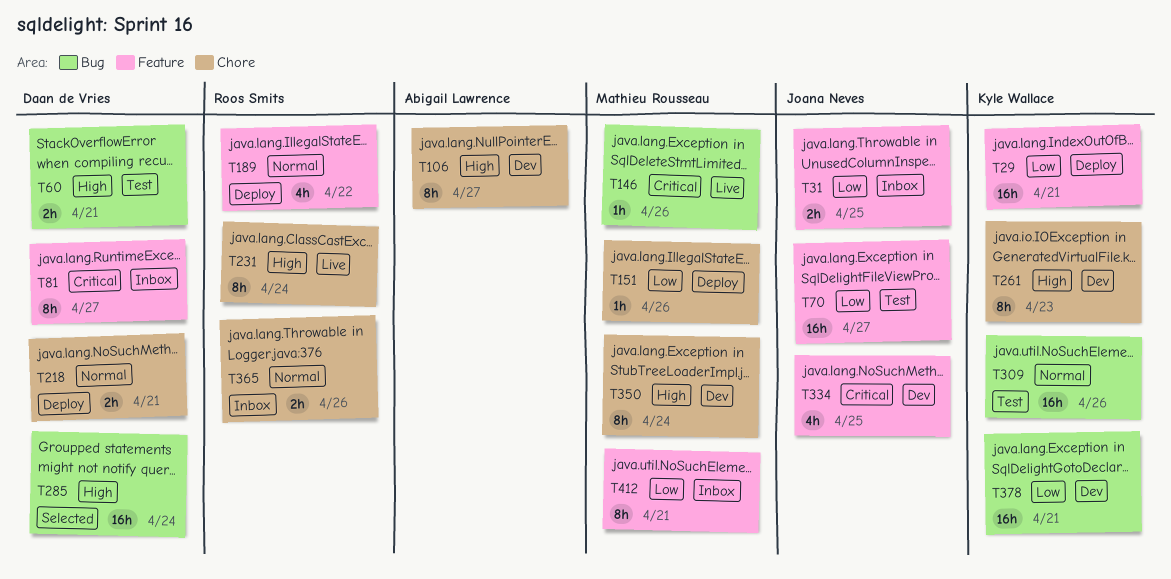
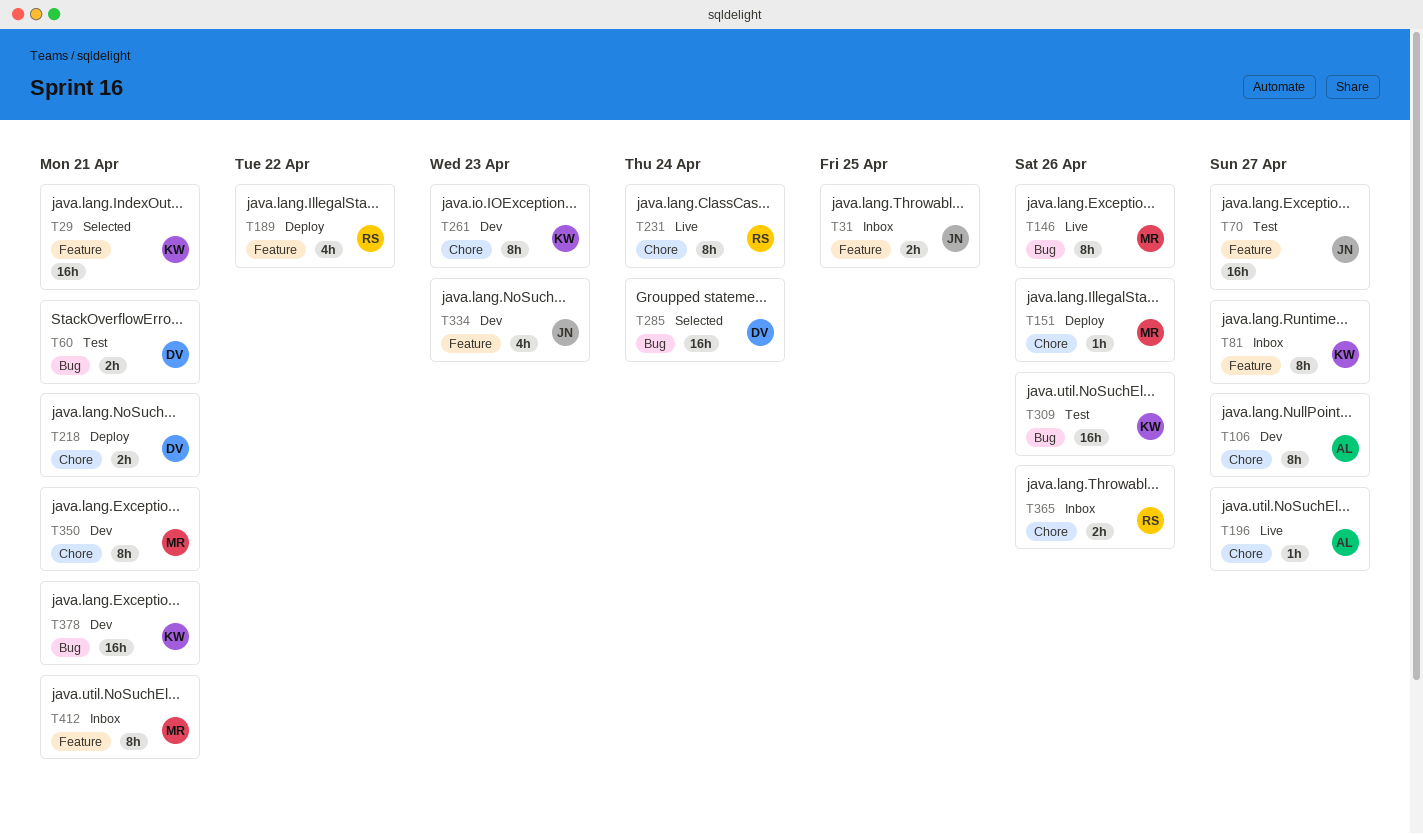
T29, status: Deploy -> Selected
T81, owner: Daan de Vries -> Kyle Wallace
T146, estimate: 1h -> 8h
T196: none -> present
T334, due: Apr 25 -> Apr 23
T350, due: Apr 24 -> Apr 21

